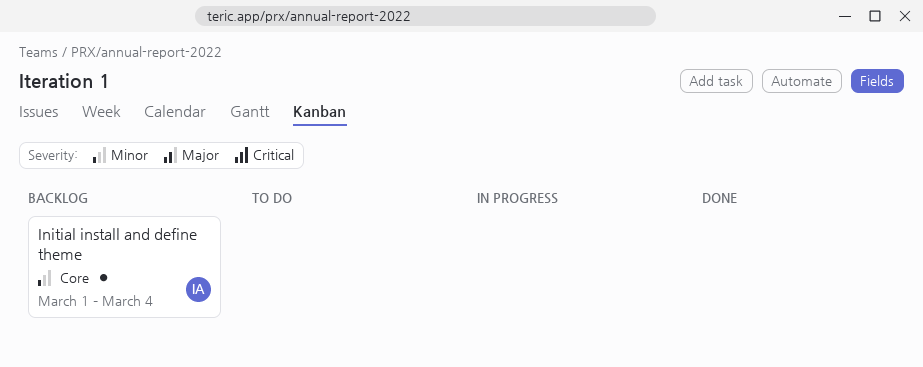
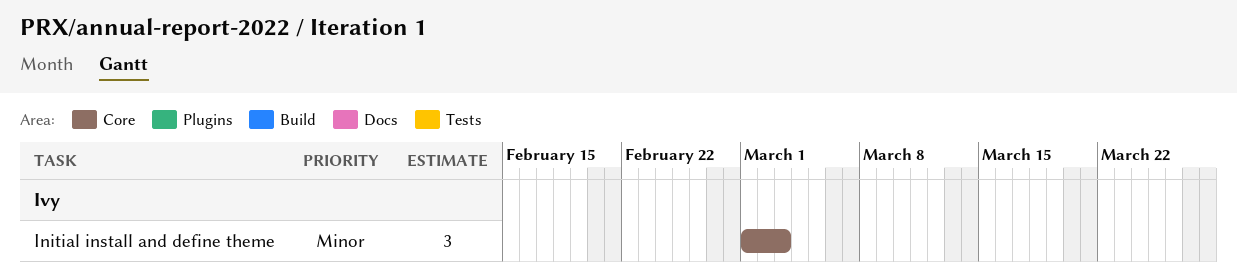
Initial install and define theme, estimate: 1 -> 3
Initial install and define theme, due: Mar 4 -> Mar 3

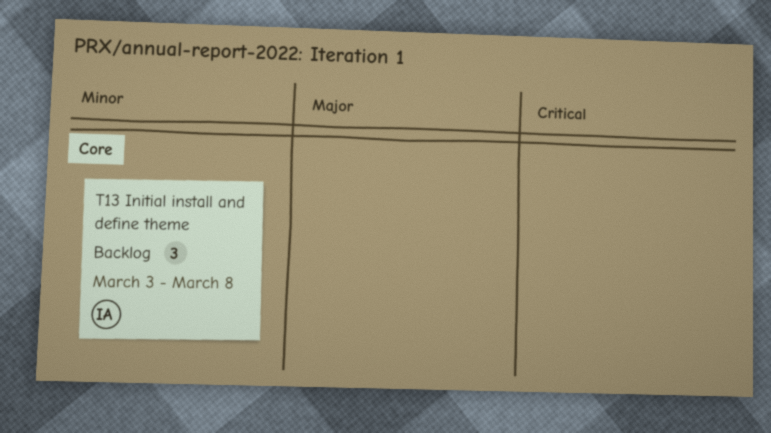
Initial install and define theme, start: Mar 1 -> Mar 3
Initial install and define theme, due: Mar 3 -> Mar 8

